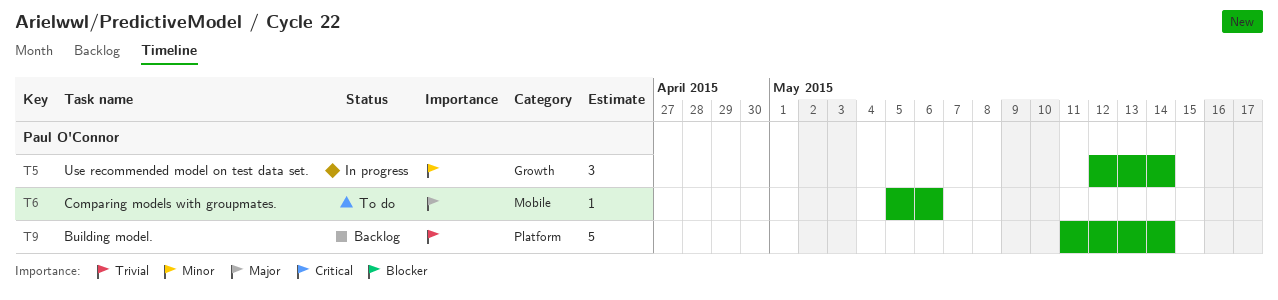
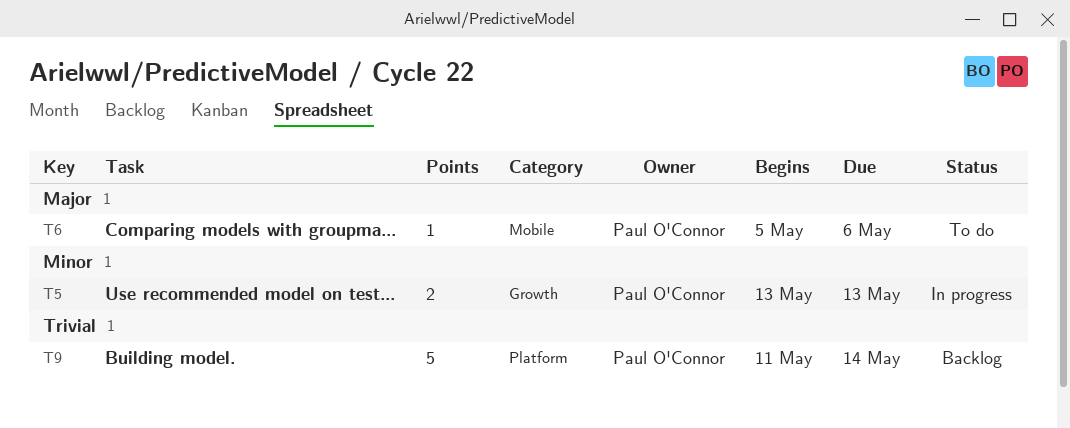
T5, estimate: 3 -> 2
T5, start: May 12 -> May 13
T5, due: May 14 -> May 13

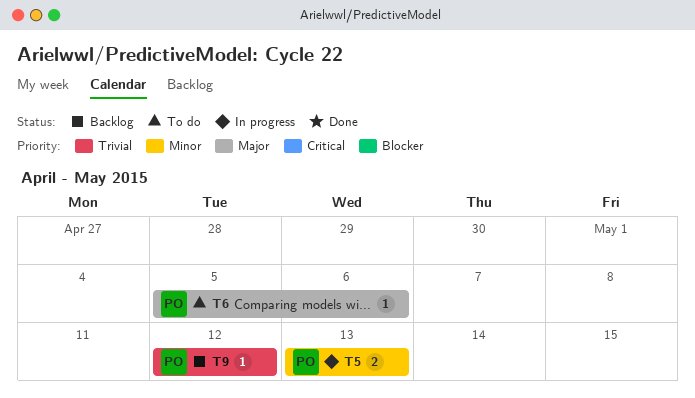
T9, estimate: 5 -> 1
T9, start: May 11 -> May 12
T9, due: May 14 -> May 12

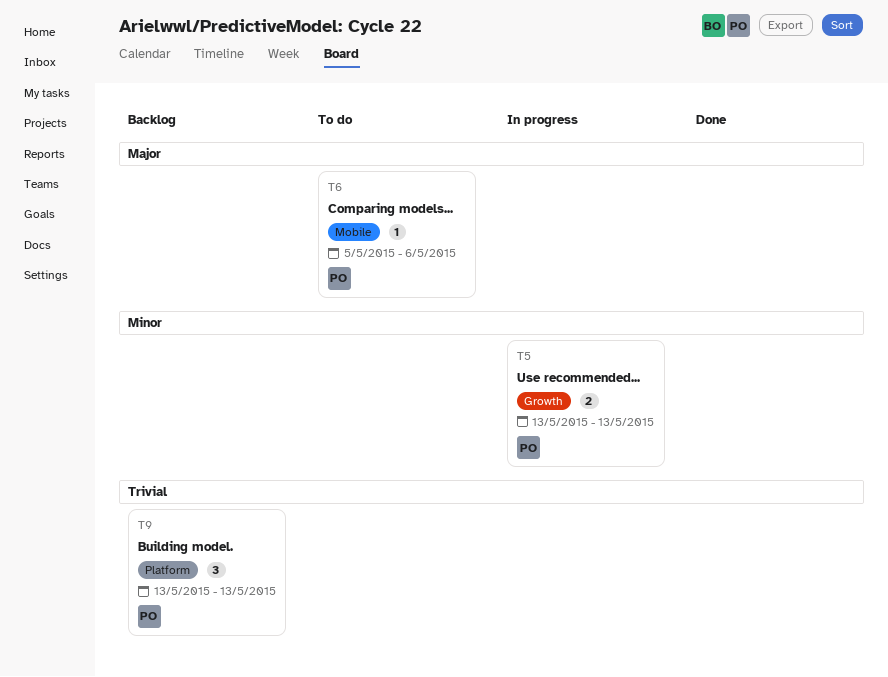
T9, estimate: 1 -> 3
T9, start: May 12 -> May 13
T9, due: May 12 -> May 13

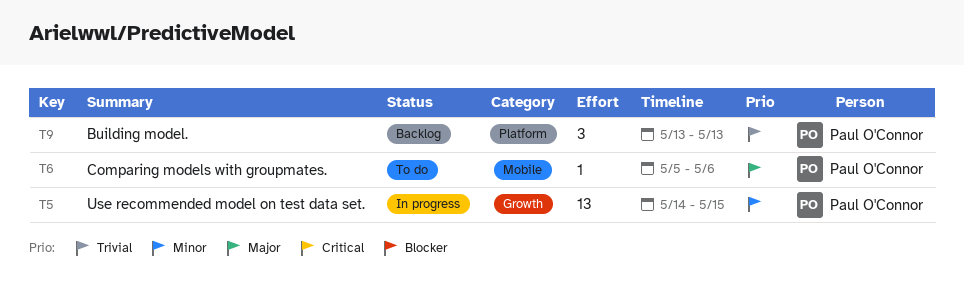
T5, estimate: 2 -> 13
T5, start: May 13 -> May 14
T5, due: May 13 -> May 15

